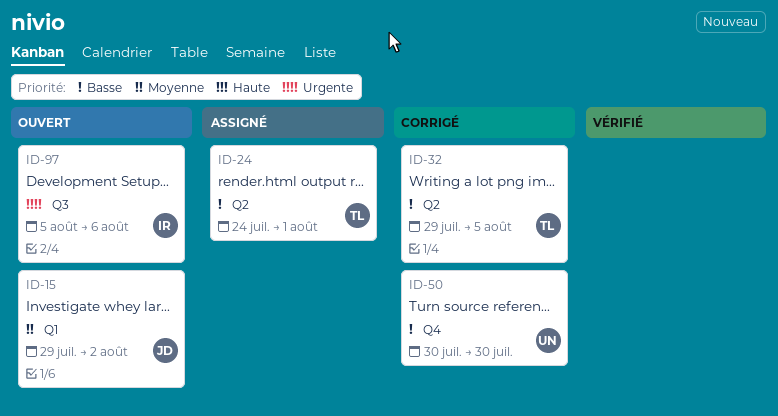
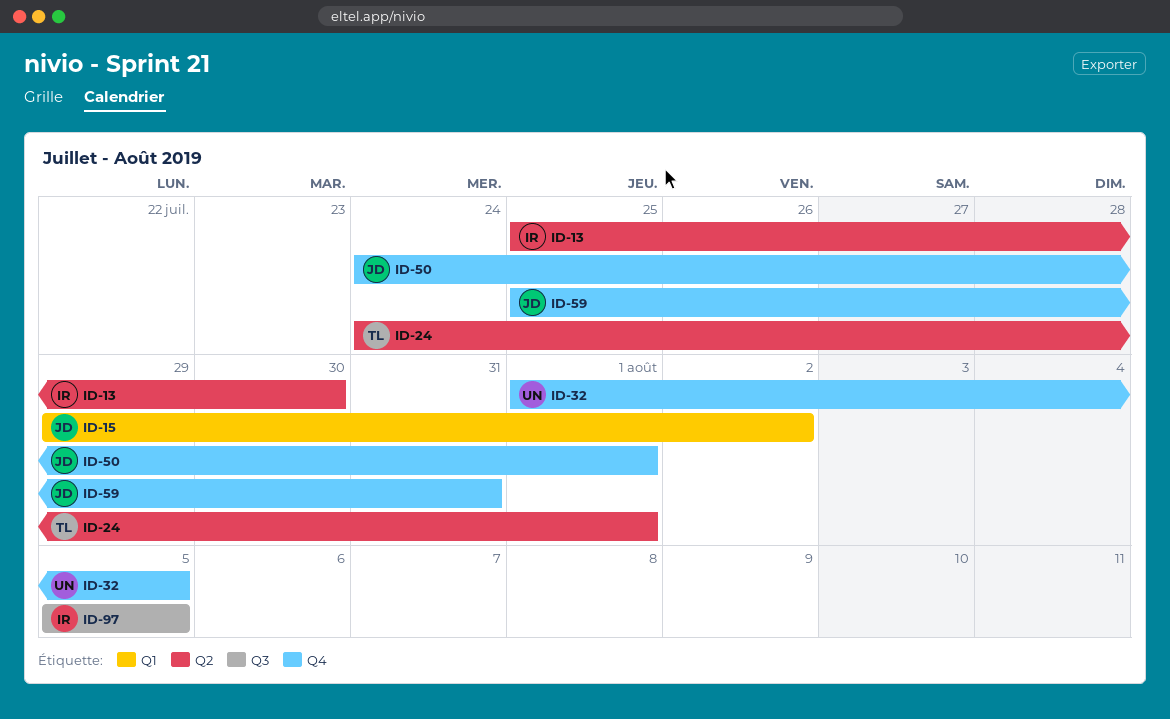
ID-13: none -> present
ID-32, owner: TL -> UN
ID-32, label: Q2 -> Q4
ID-32, start: Jul 29 -> Aug 1
ID-50, owner: UN -> JD
ID-50, start: Jul 30 -> Jul 24
ID-50, due: Jul 30 -> Aug 1
ID-59: none -> present
ID-97, due: Aug 6 -> Aug 5

